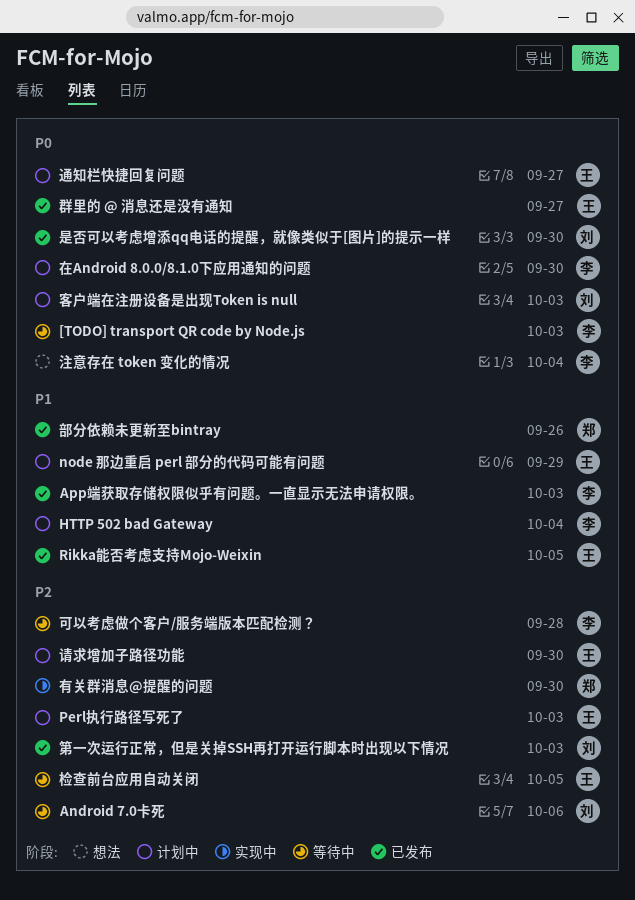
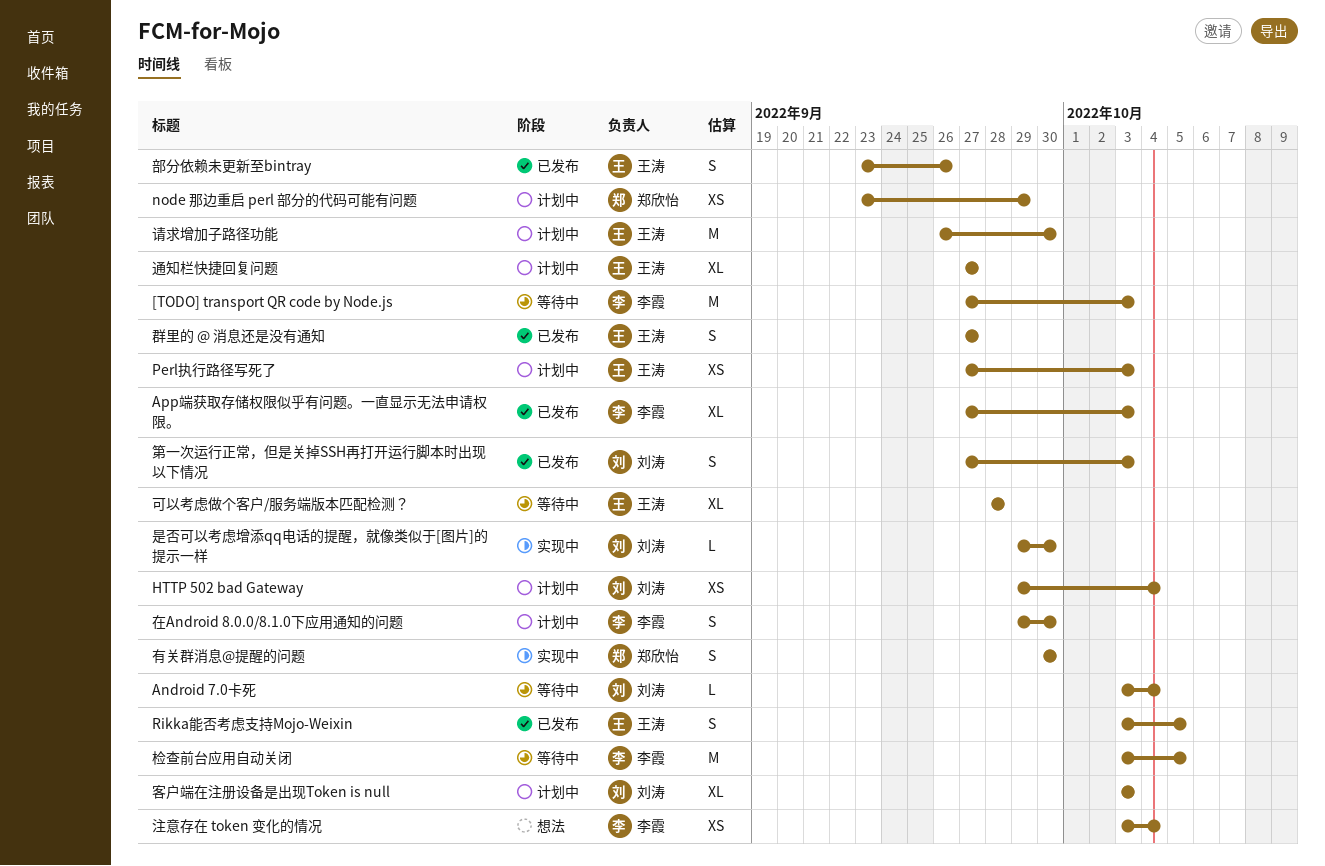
Android 7.0卡死, due: Oct 6 -> Oct 4
HTTP 502 bad Gateway, owner: 李霞 -> 刘涛
node 那边重启 perl 部分的代码可能有问题, owner: 王涛 -> 郑欣怡
可以考虑做个客户/服务端版本匹配检测？, owner: 李霞 -> 王涛
是否可以考虑增添qq电话的提醒，就像类似于[图片]的提示一样, status: 已发布 -> 实现中
检查前台应用自动关闭, owner: 王涛 -> 李霞
部分依赖未更新至bintray, owner: 郑欣怡 -> 王涛

